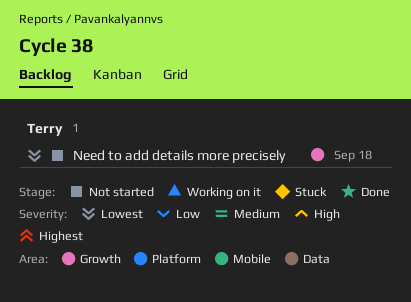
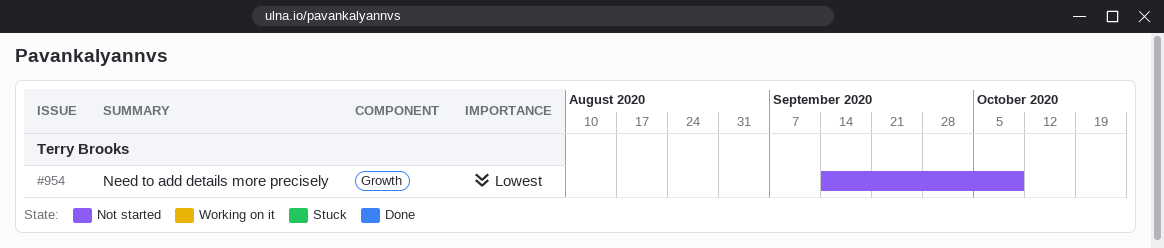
Need to add details more precisely, due: Sep 18 -> Oct 9

